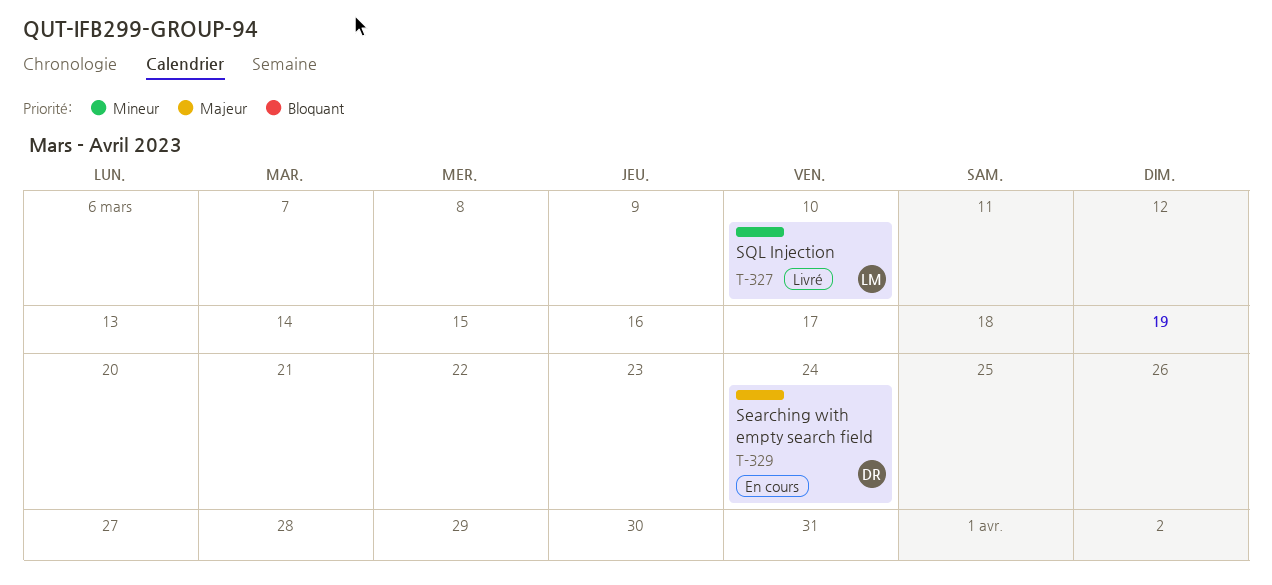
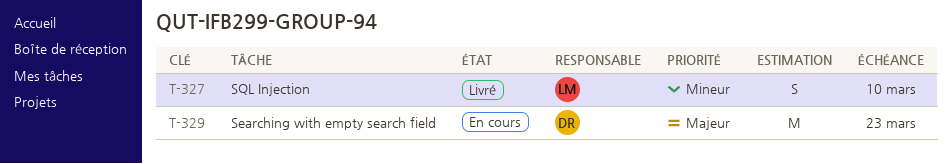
T-329, due: Mar 24 -> Mar 23

